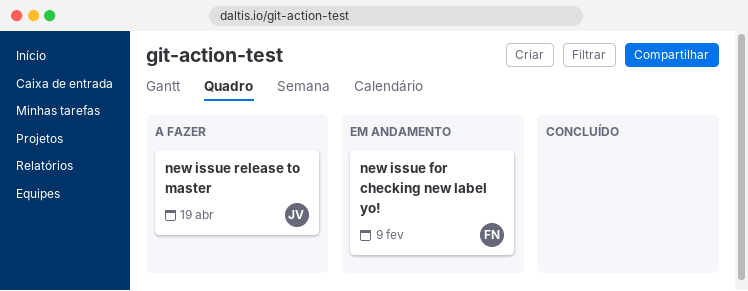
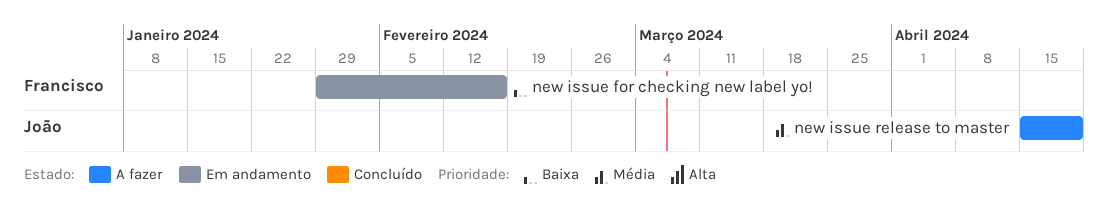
new issue for checking new label yo!, due: Feb 9 -> Feb 16

